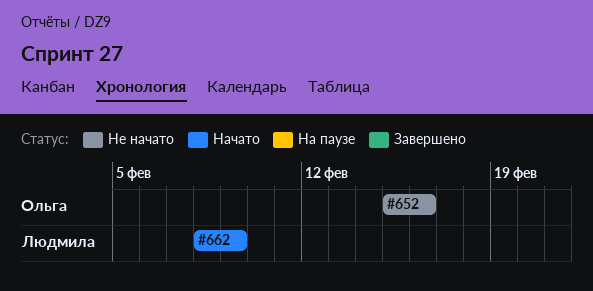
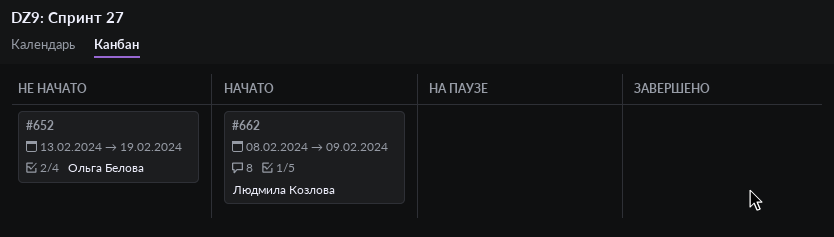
#652, start: Feb 15 -> Feb 13
#652, due: Feb 16 -> Feb 19

